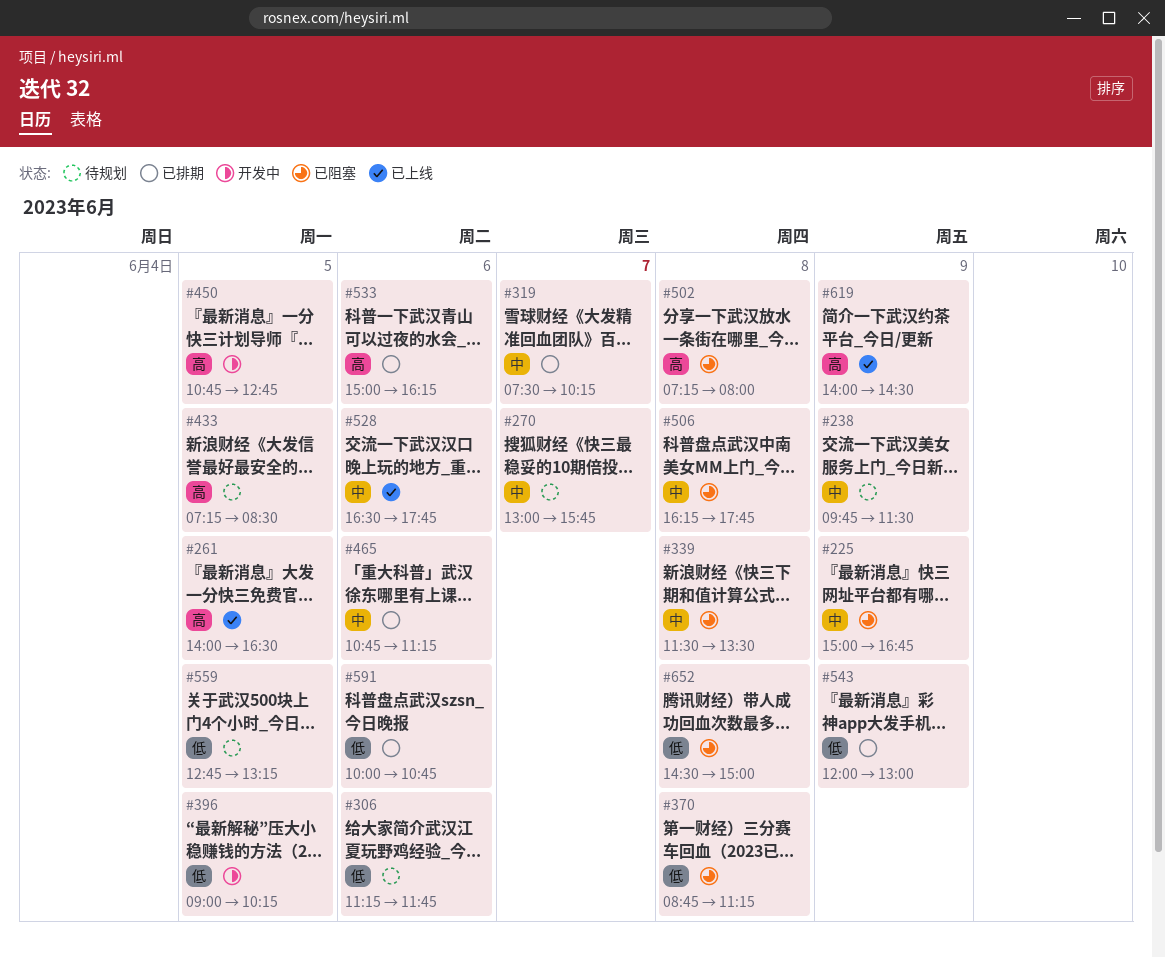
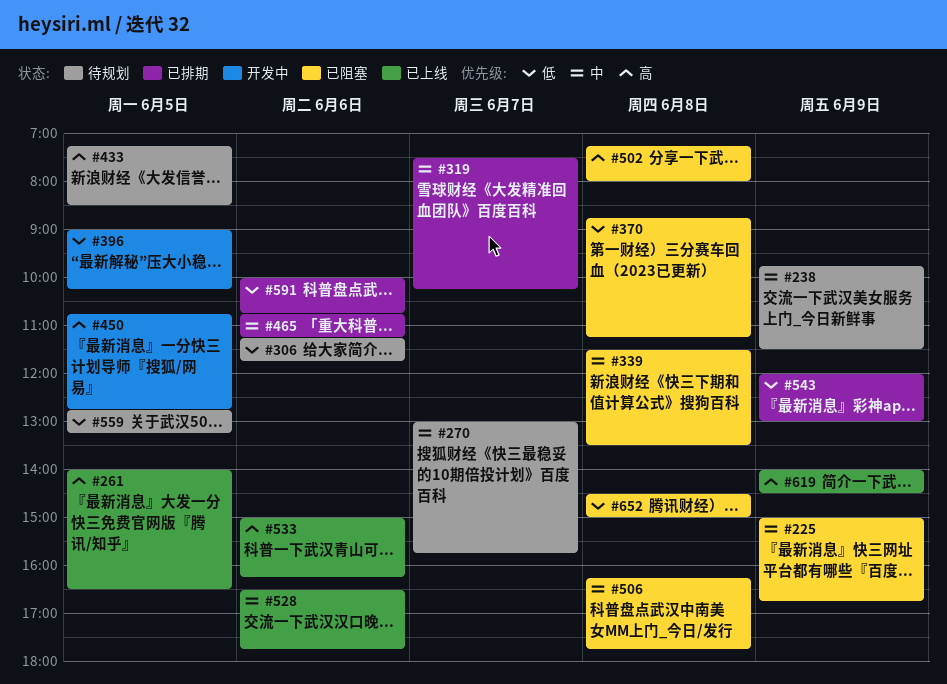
#533, status: 已排期 -> 已上线

